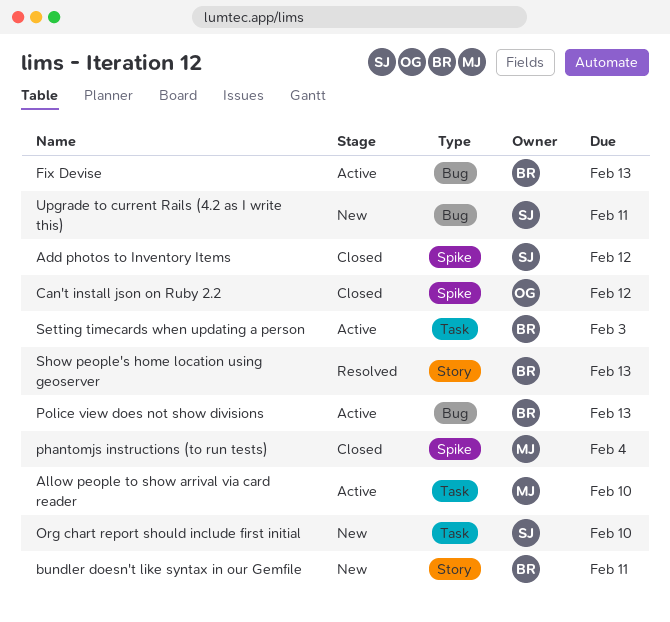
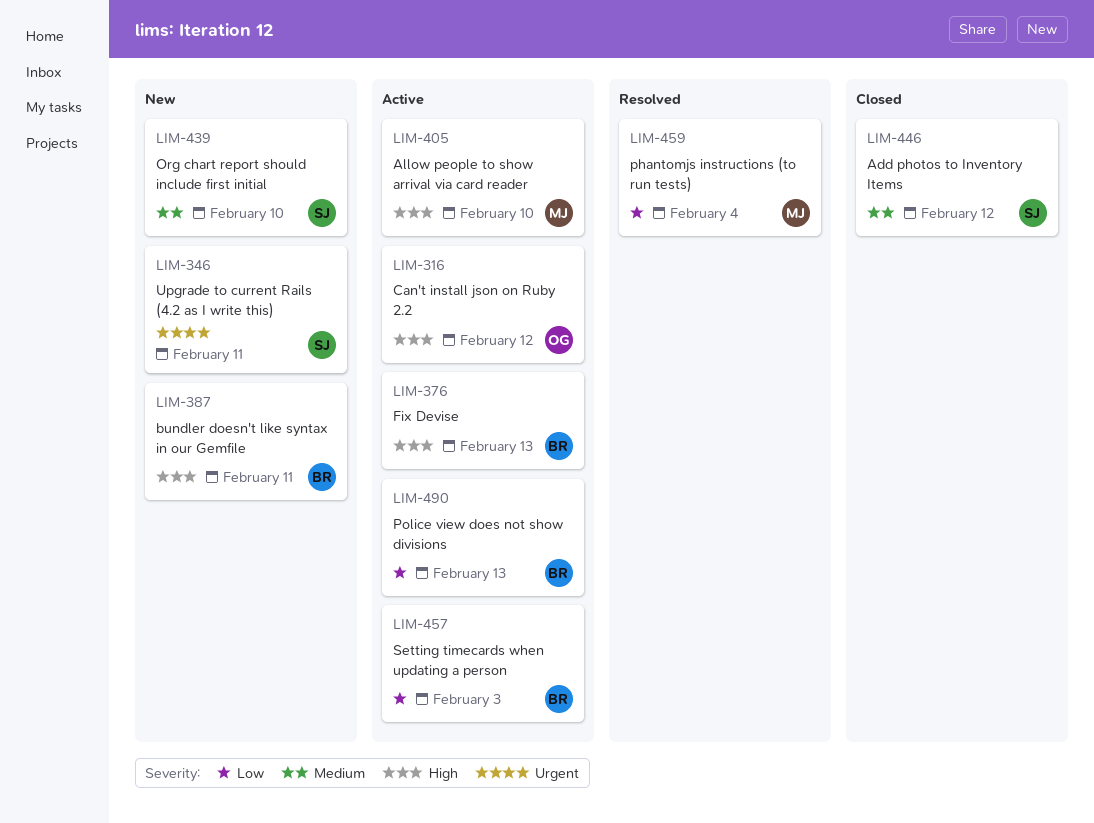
Can't install json on Ruby 2.2, status: Closed -> Active
phantomjs instructions (to run tests), status: Closed -> Resolved
Show people's home location using geoserver: present -> none

